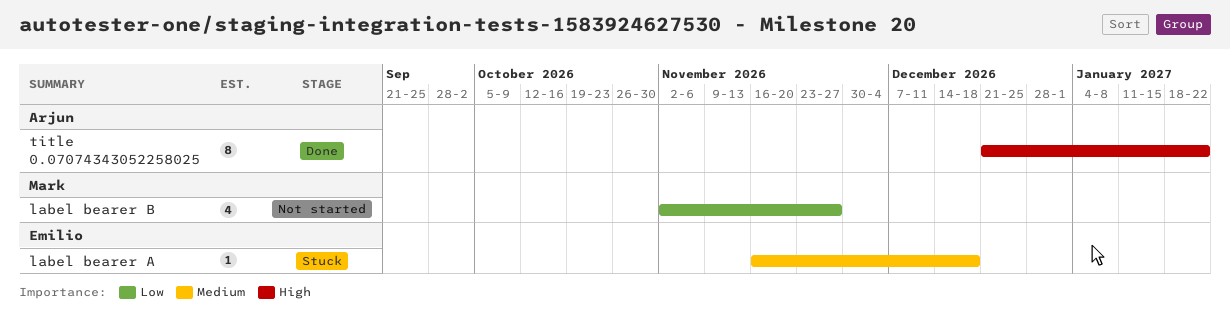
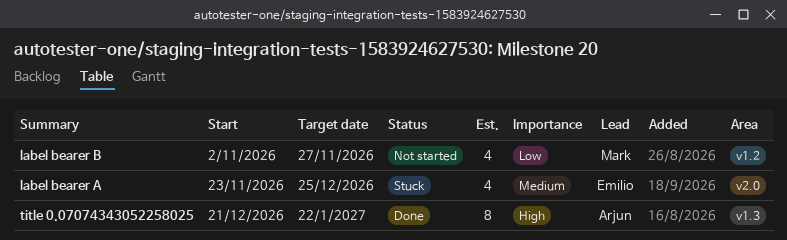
label bearer A, estimate: 1 -> 4
label bearer A, start: Nov 16 -> Nov 23
label bearer A, due: Dec 18 -> Dec 25

